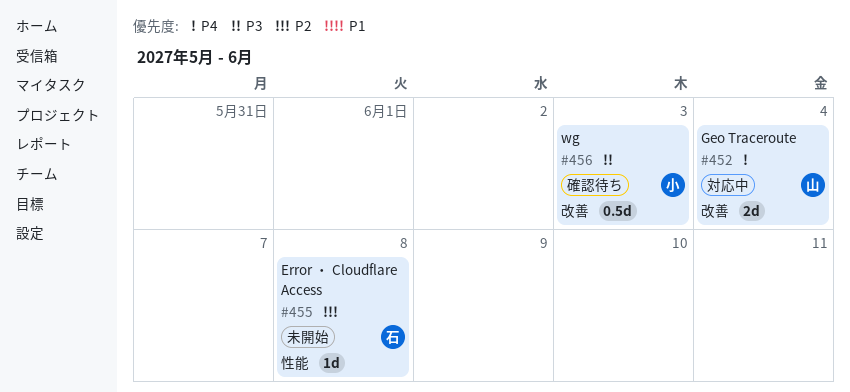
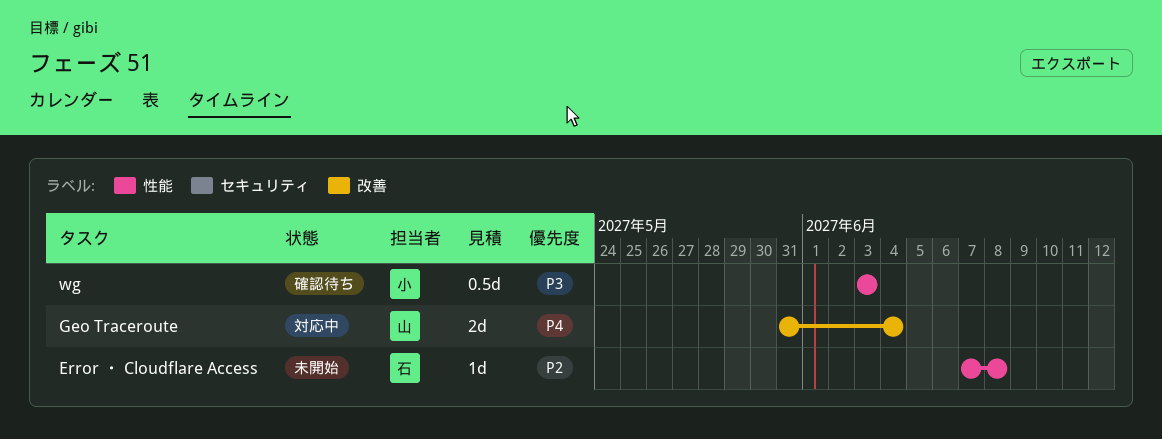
wg, label: 改善 -> 性能

